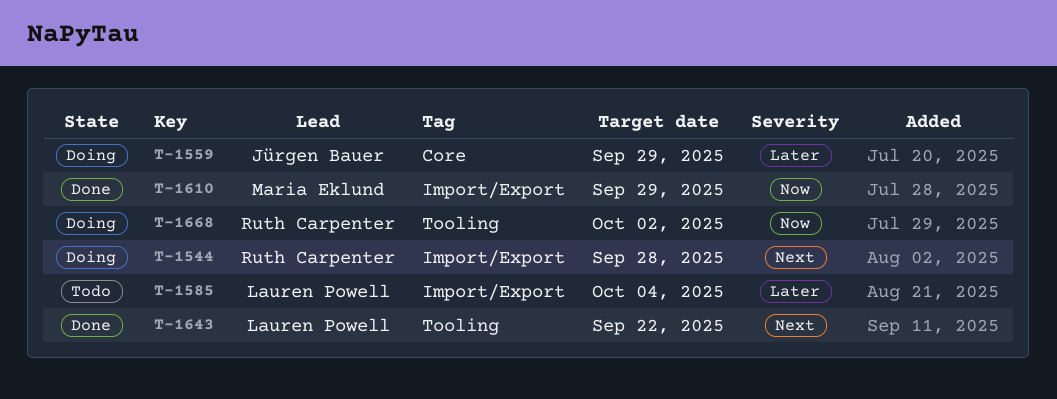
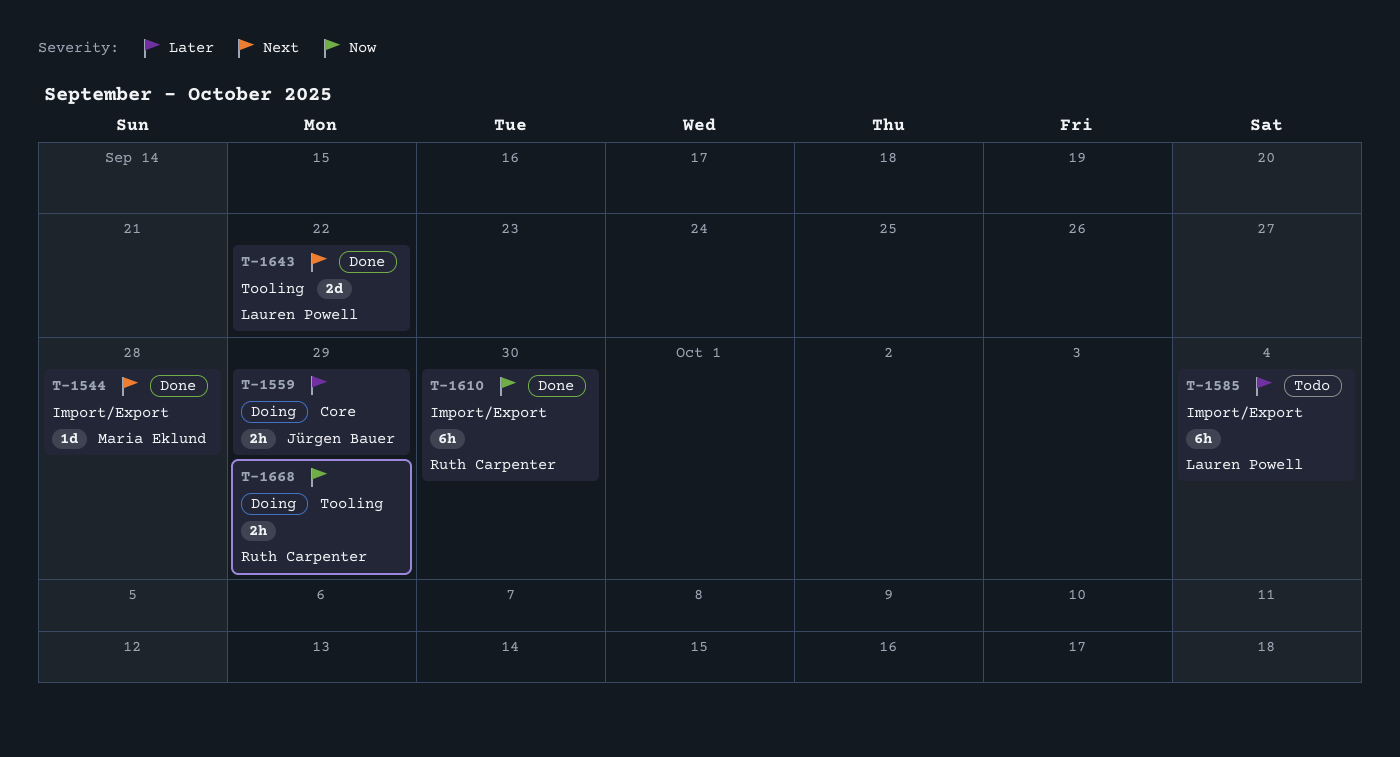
T-1544, status: Doing -> Done
T-1544, owner: Ruth Carpenter -> Maria Eklund
T-1610, owner: Maria Eklund -> Ruth Carpenter
T-1610, due: Sep 29 -> Sep 30
T-1668, due: Oct 2 -> Sep 29

